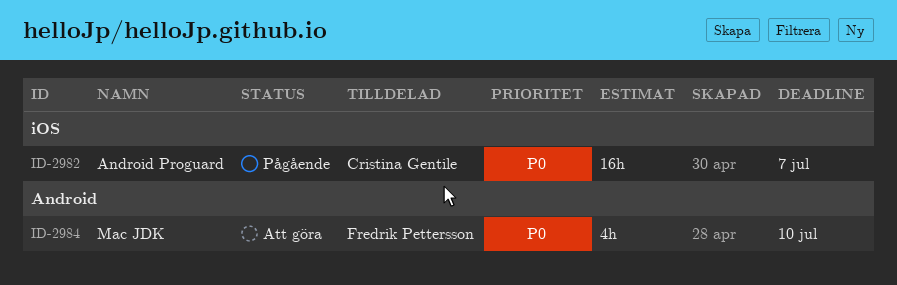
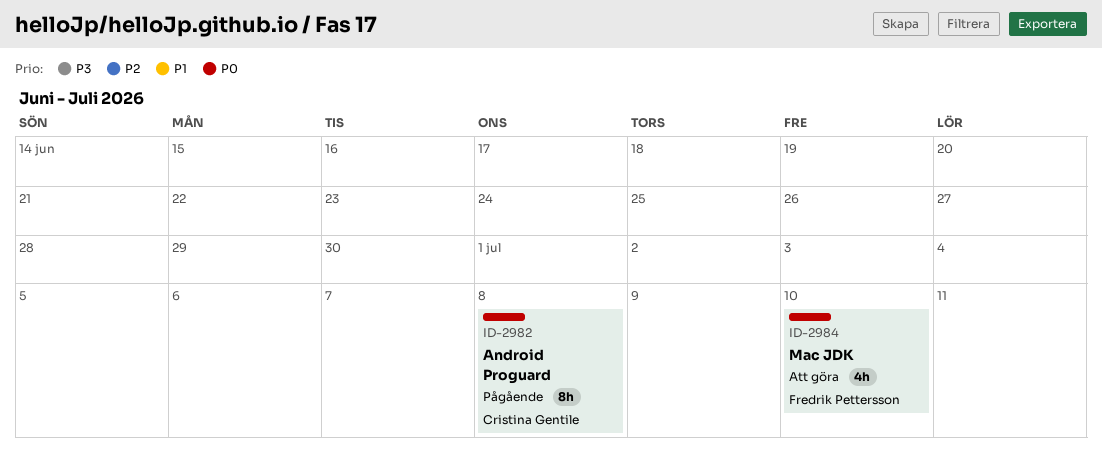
ID-2982, estimate: 16h -> 8h
ID-2982, due: Jul 7 -> Jul 8

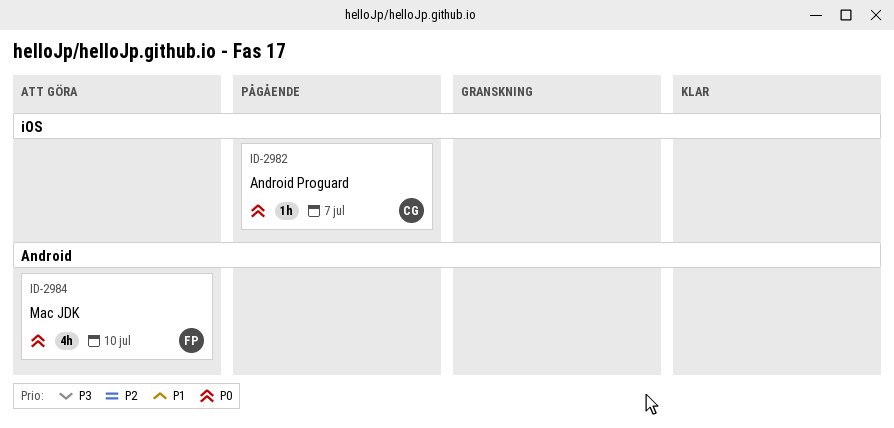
ID-2982, estimate: 8h -> 1h
ID-2982, due: Jul 8 -> Jul 7

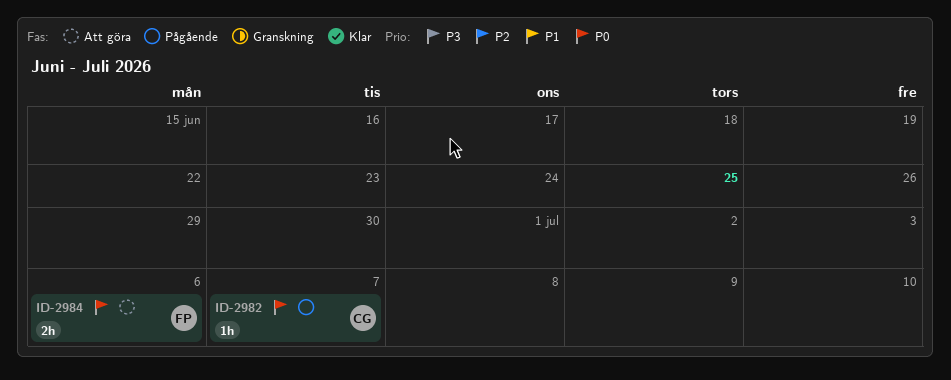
ID-2984, estimate: 4h -> 2h
ID-2984, due: Jul 10 -> Jul 6

